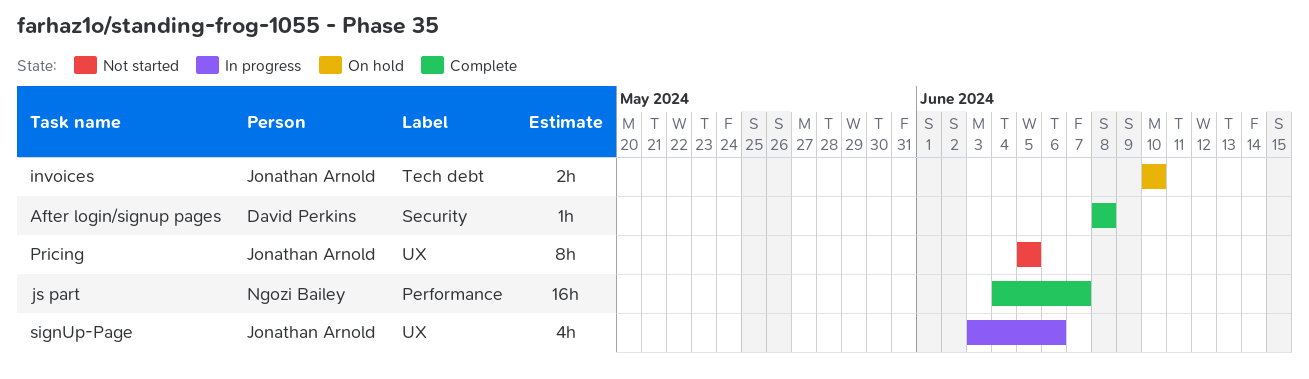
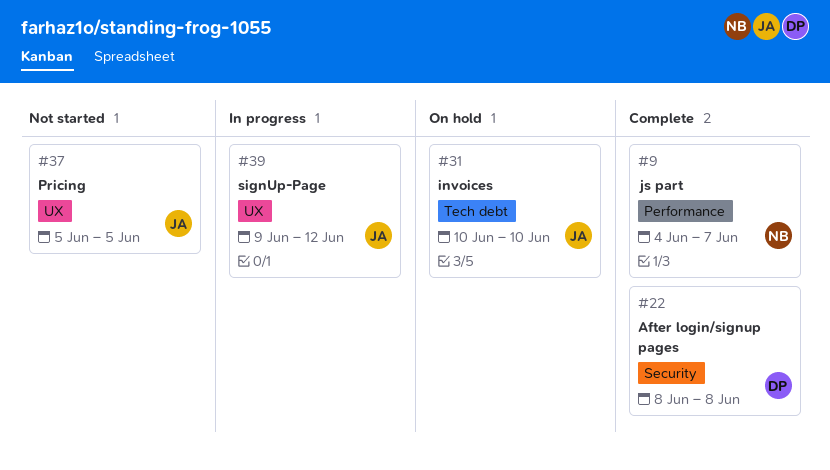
signUp-Page, start: Jun 3 -> Jun 9
signUp-Page, due: Jun 6 -> Jun 12

